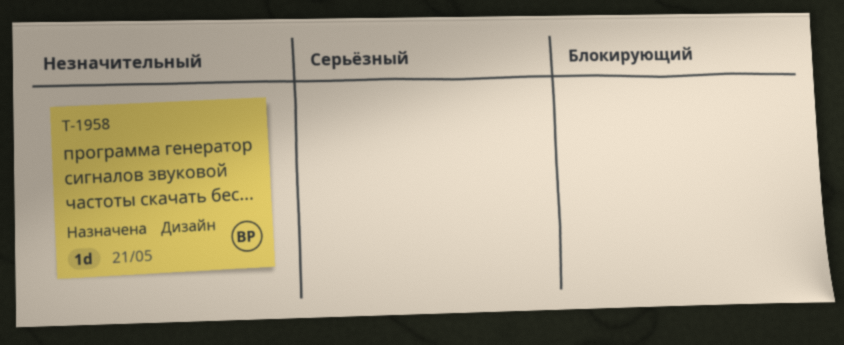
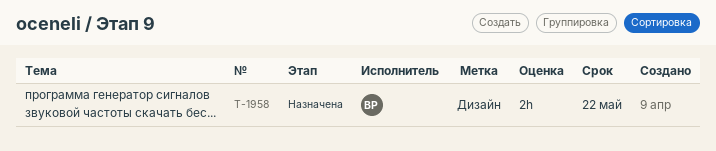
T-1958, estimate: 1d -> 2h
T-1958, due: May 21 -> May 22

